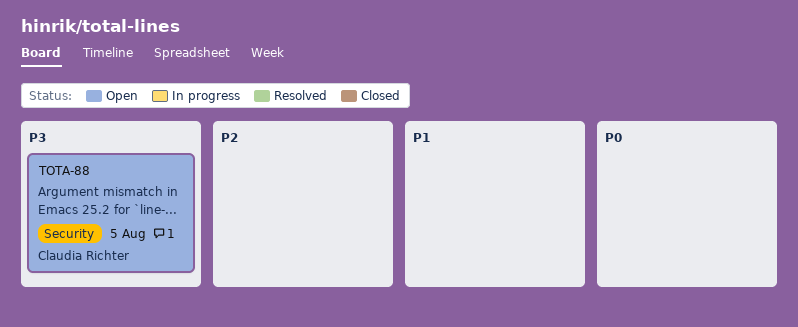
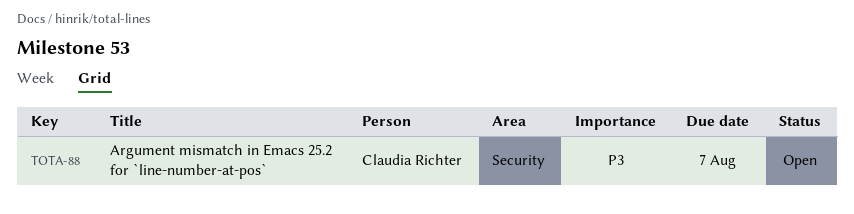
TOTA-88, due: Aug 5 -> Aug 7

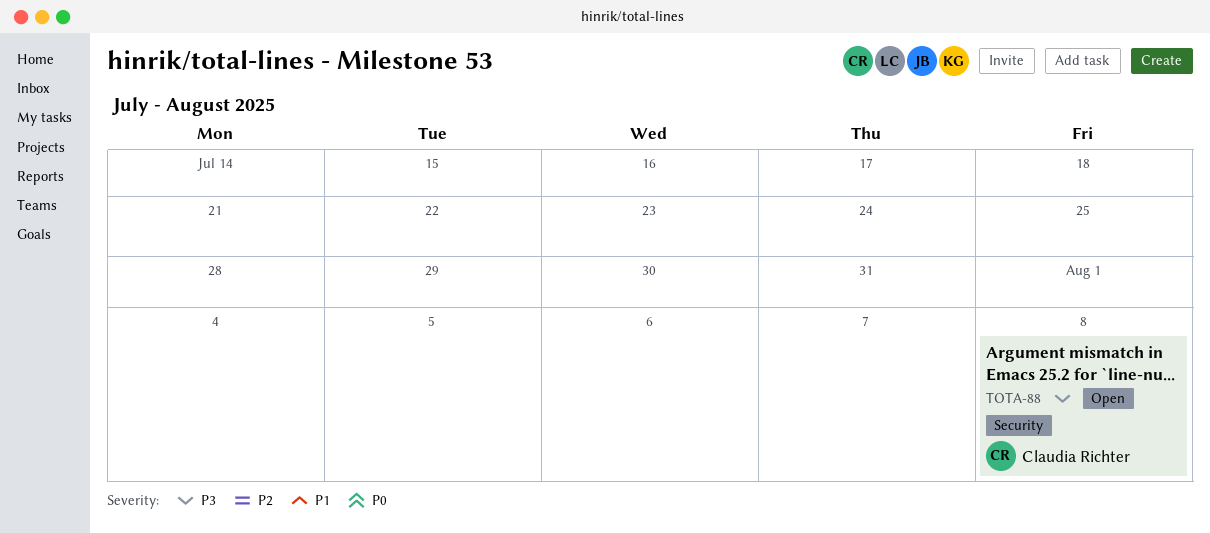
TOTA-88, due: Aug 7 -> Aug 8

